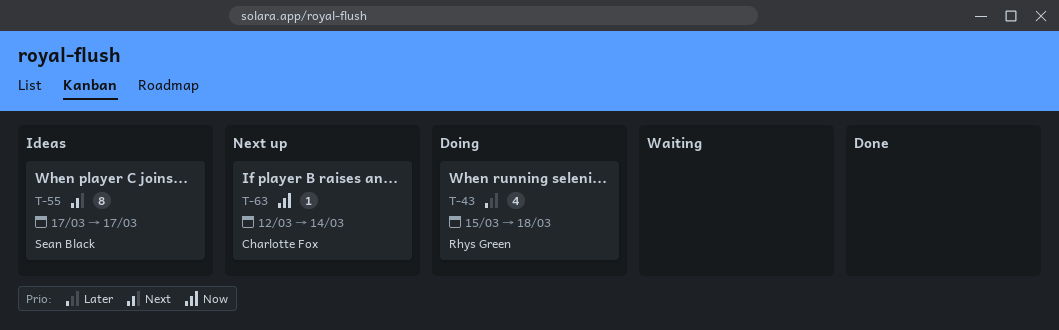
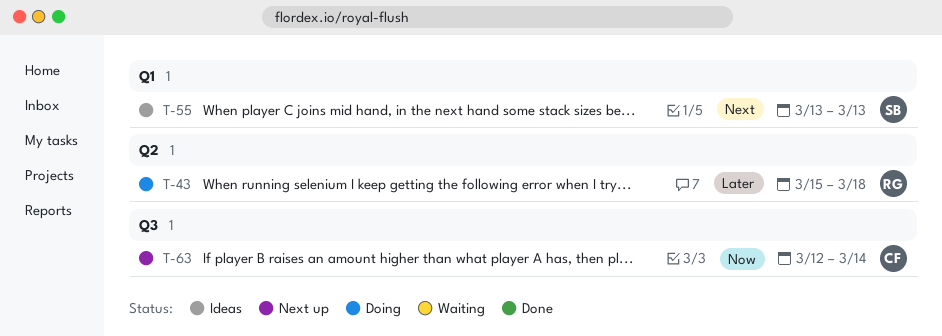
T-55, start: Mar 17 -> Mar 13
T-55, due: Mar 17 -> Mar 13

